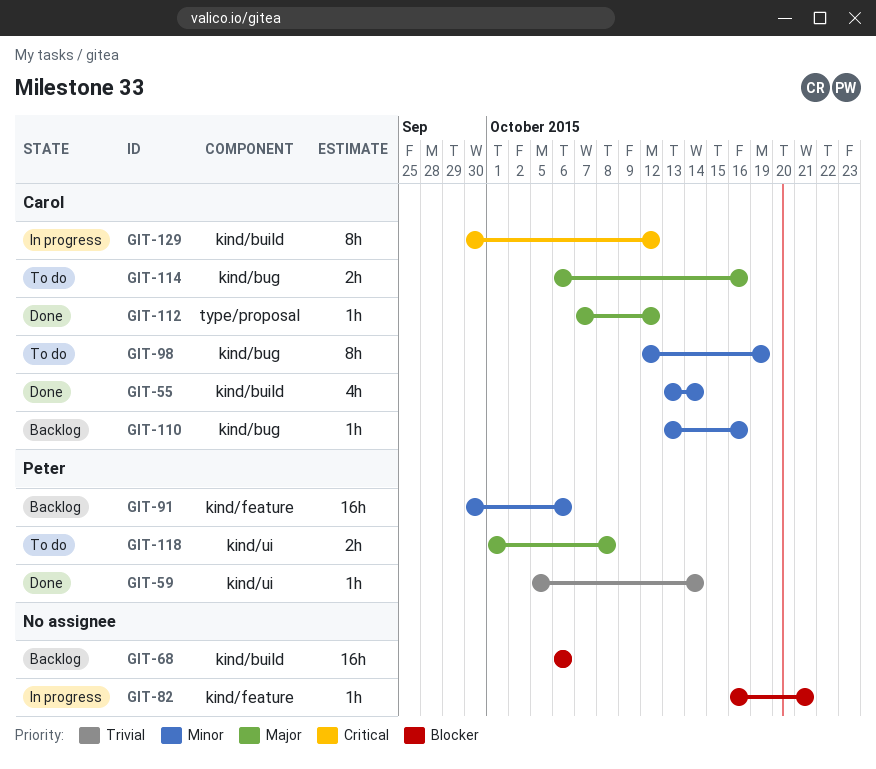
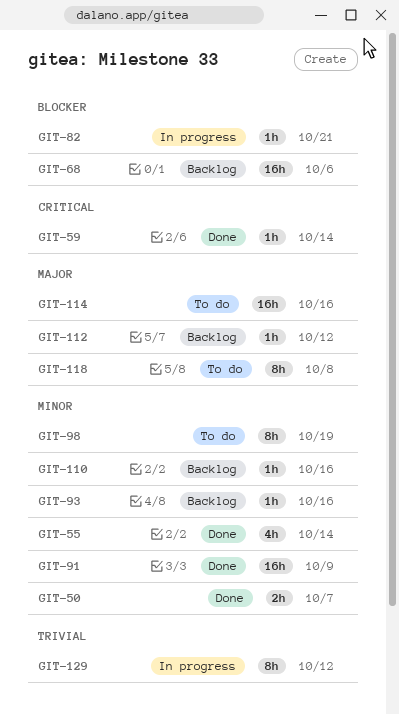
GIT-50: none -> present
GIT-59, priority: Trivial -> Critical
GIT-91, status: Backlog -> Done
GIT-91, due: Oct 6 -> Oct 9
GIT-93: none -> present
GIT-112, status: Done -> Backlog
GIT-114, estimate: 2h -> 16h
GIT-118, estimate: 2h -> 8h
GIT-129, priority: Critical -> Trivial

